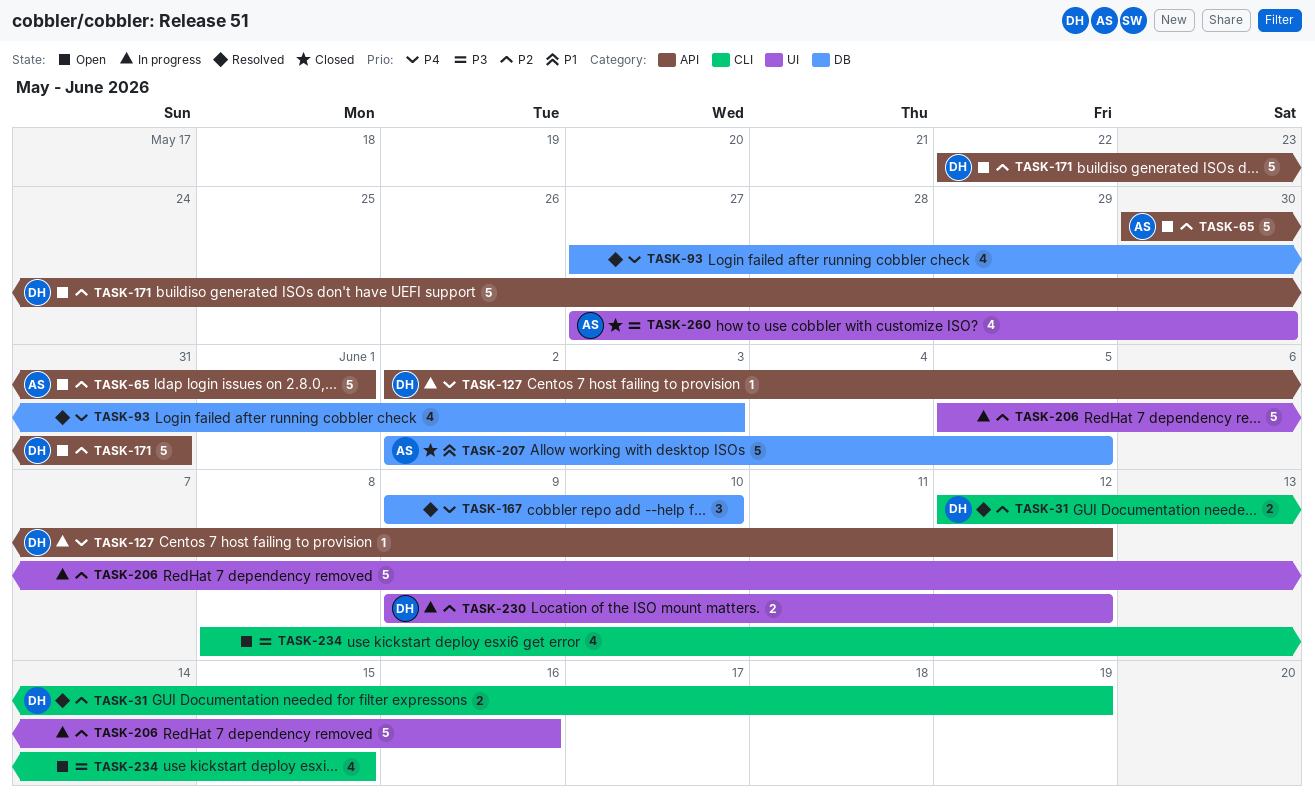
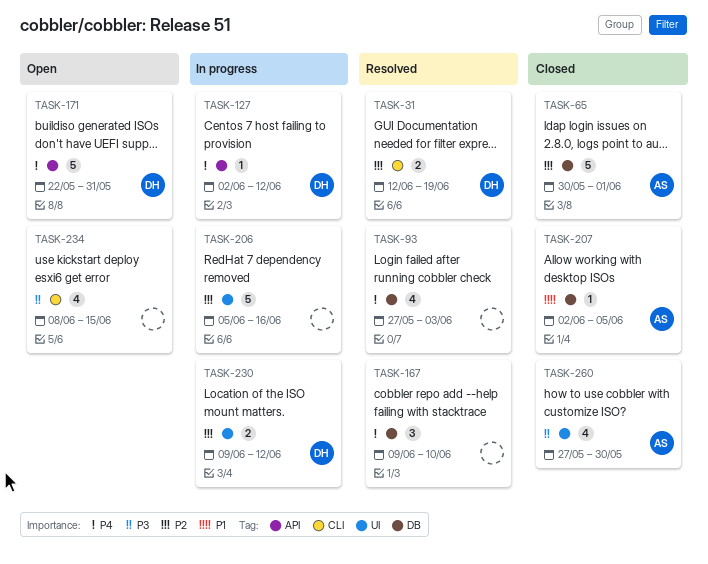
TASK-65, status: Open -> Closed
TASK-65, label: API -> DB
TASK-171, priority: P2 -> P4
TASK-207, estimate: 5 -> 1

